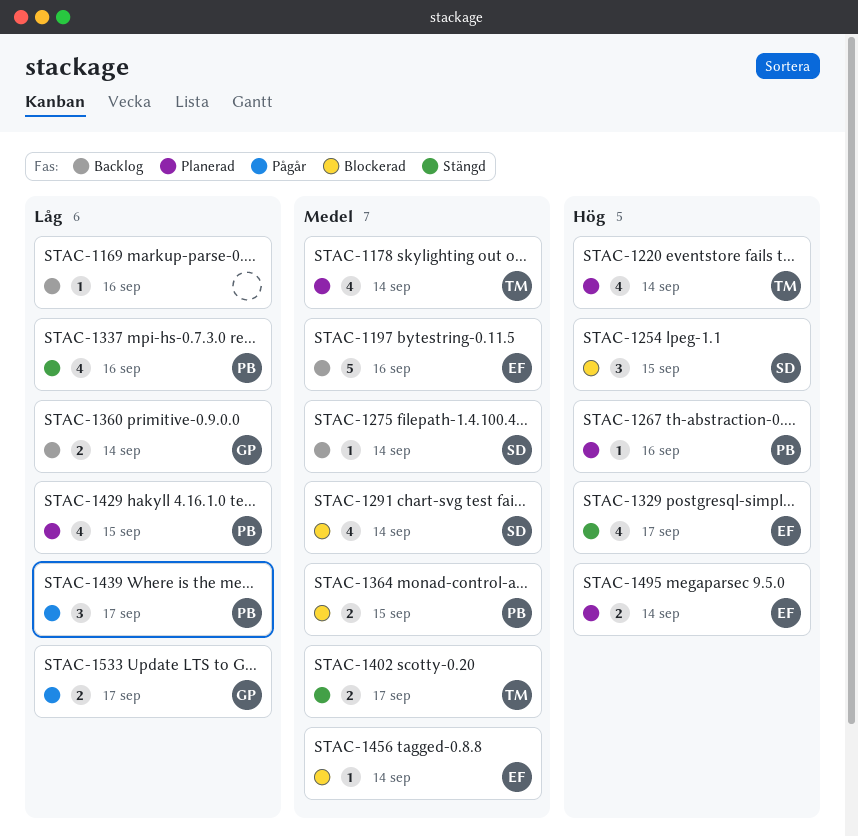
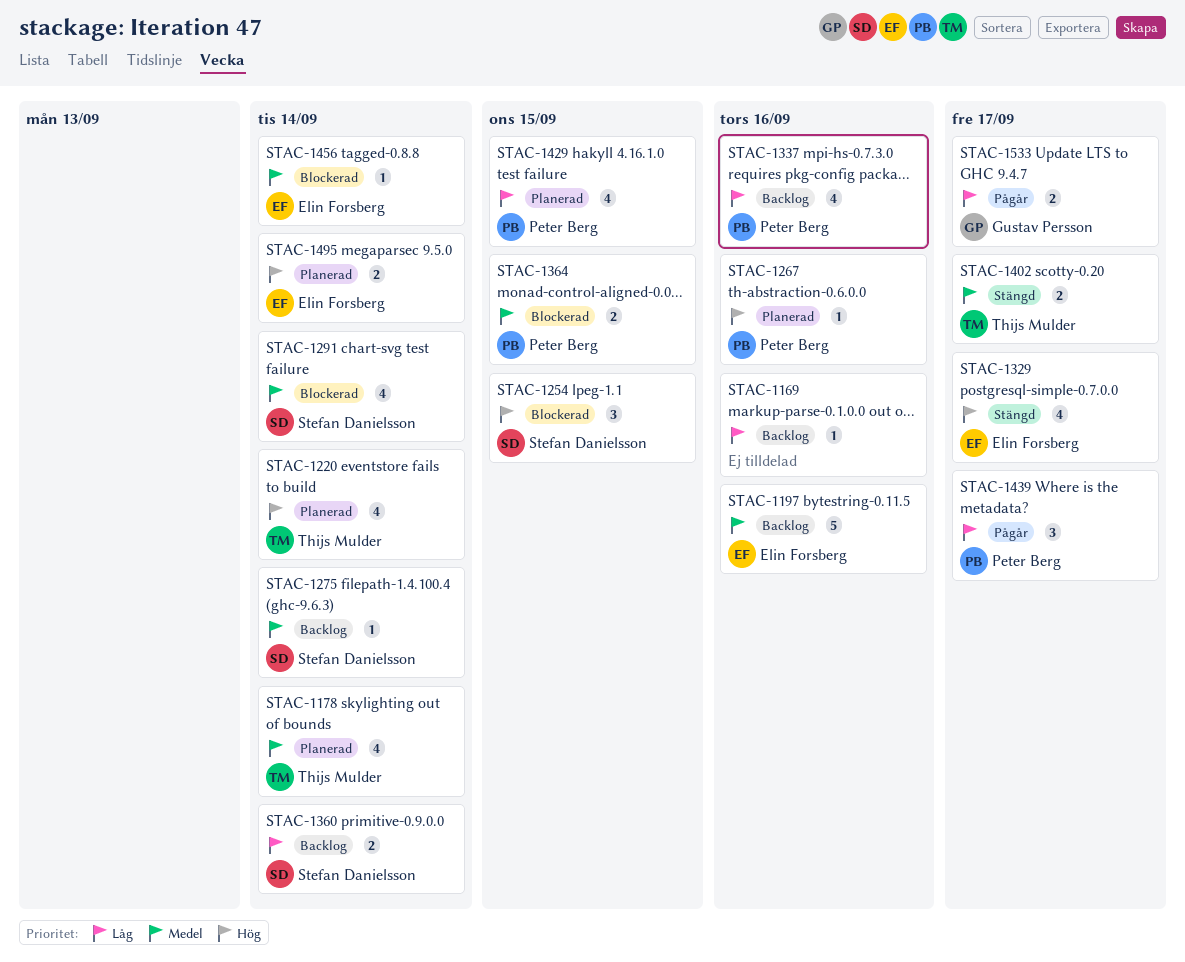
STAC-1337, status: Stängd -> Backlog
STAC-1360, owner: Gustav Persson -> Stefan Danielsson

